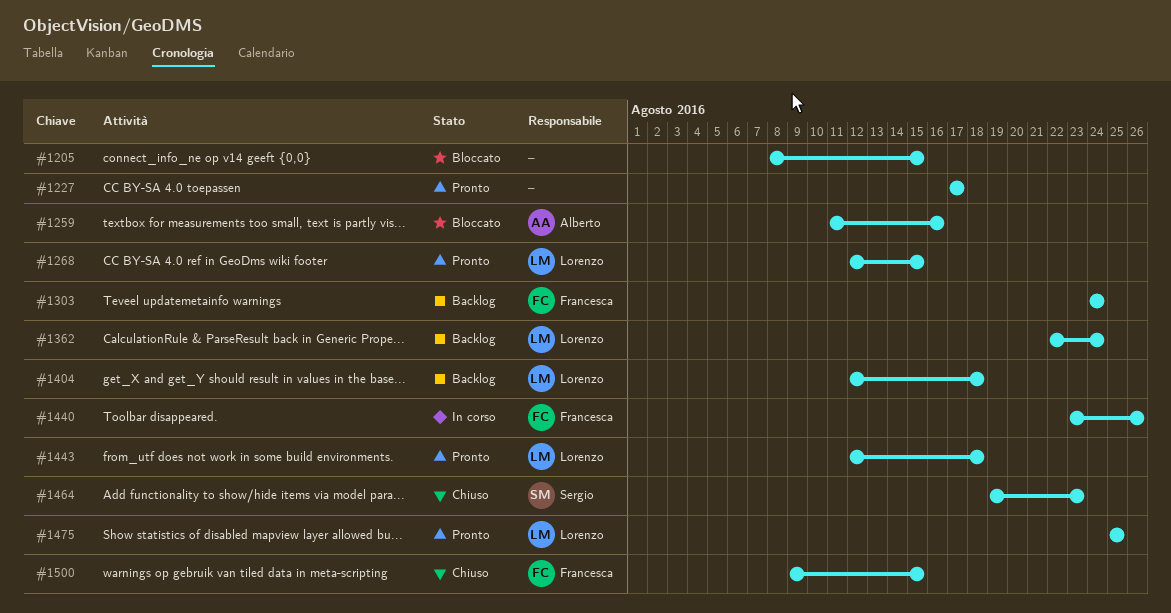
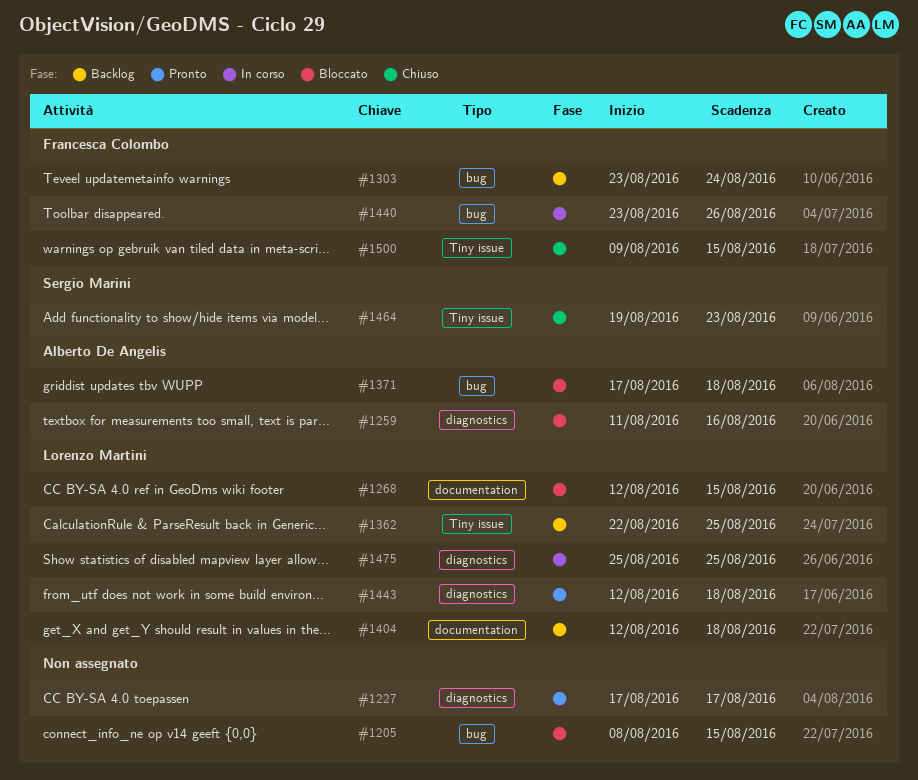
#1268, status: Pronto -> Bloccato
#1303, start: Aug 24 -> Aug 23
#1362, due: Aug 24 -> Aug 25
#1371: none -> present
#1475, status: Pronto -> In corso

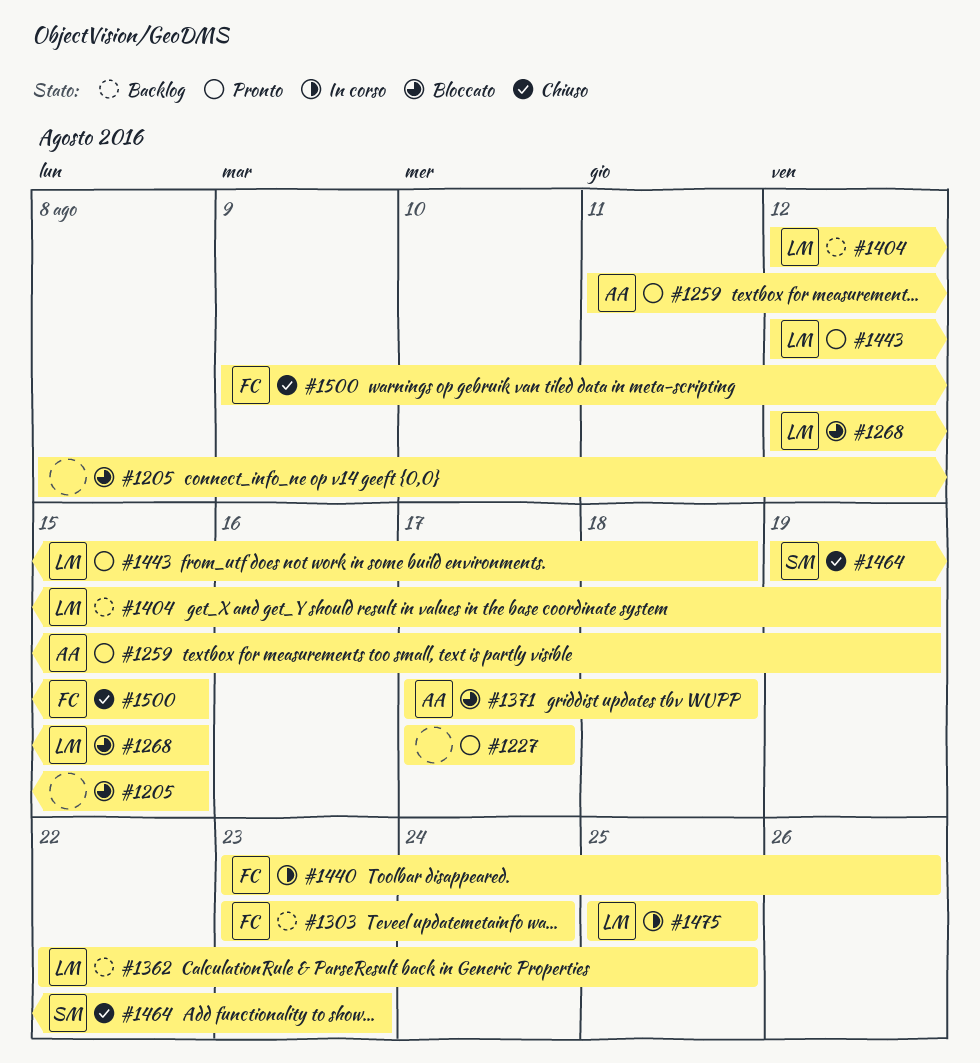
#1259, status: Bloccato -> Pronto
#1259, due: Aug 16 -> Aug 19
#1404, due: Aug 18 -> Aug 19

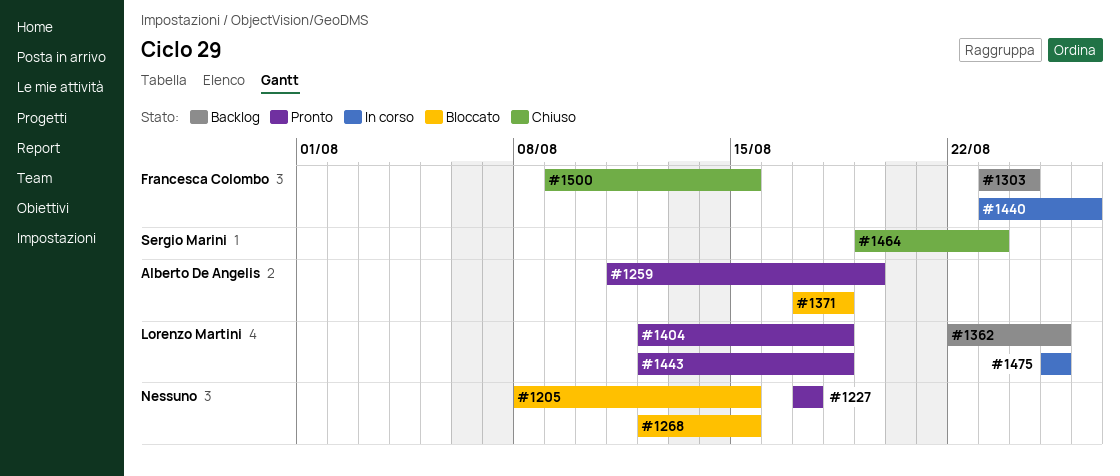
#1268, owner: Lorenzo Martini -> none
#1404, status: Backlog -> Pronto
#1404, due: Aug 19 -> Aug 18

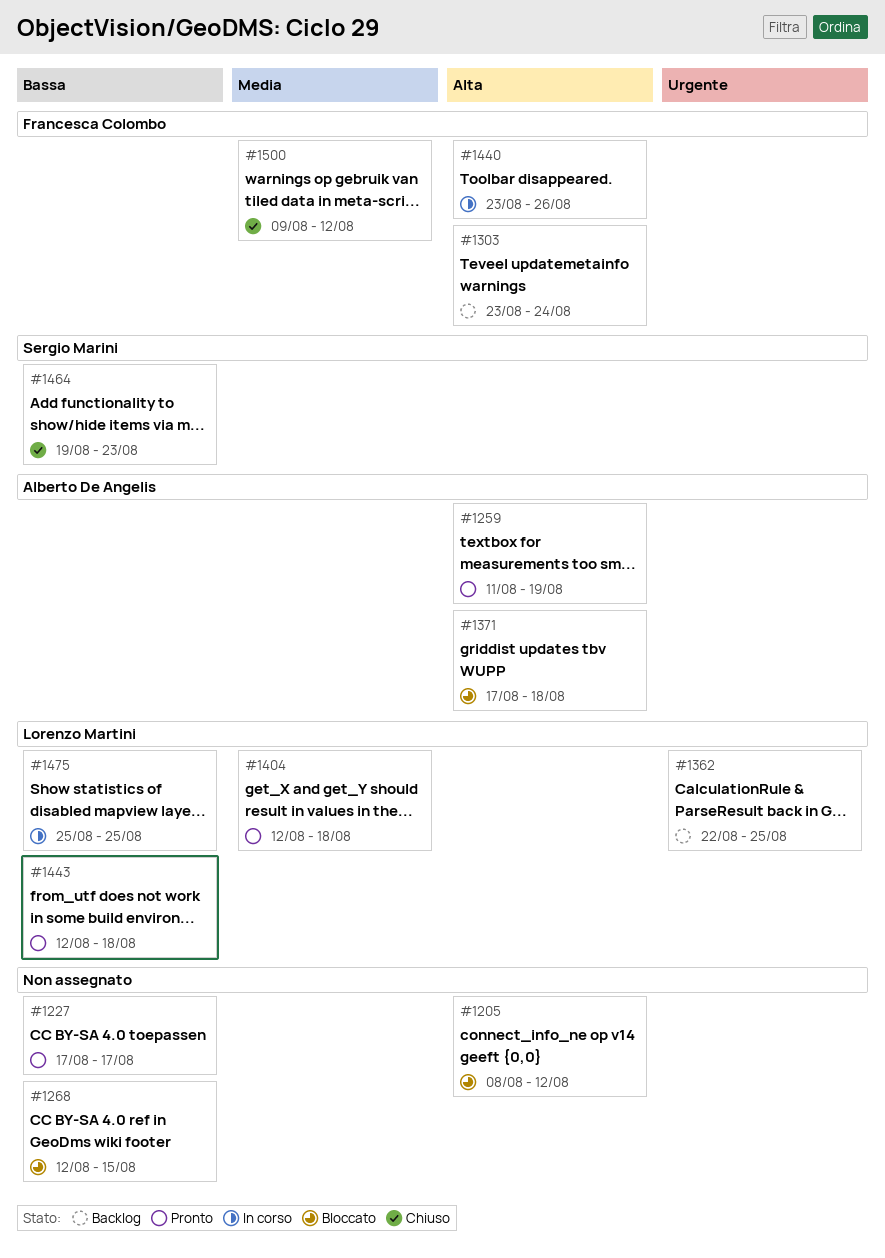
#1205, due: Aug 15 -> Aug 12
#1500, due: Aug 15 -> Aug 12

